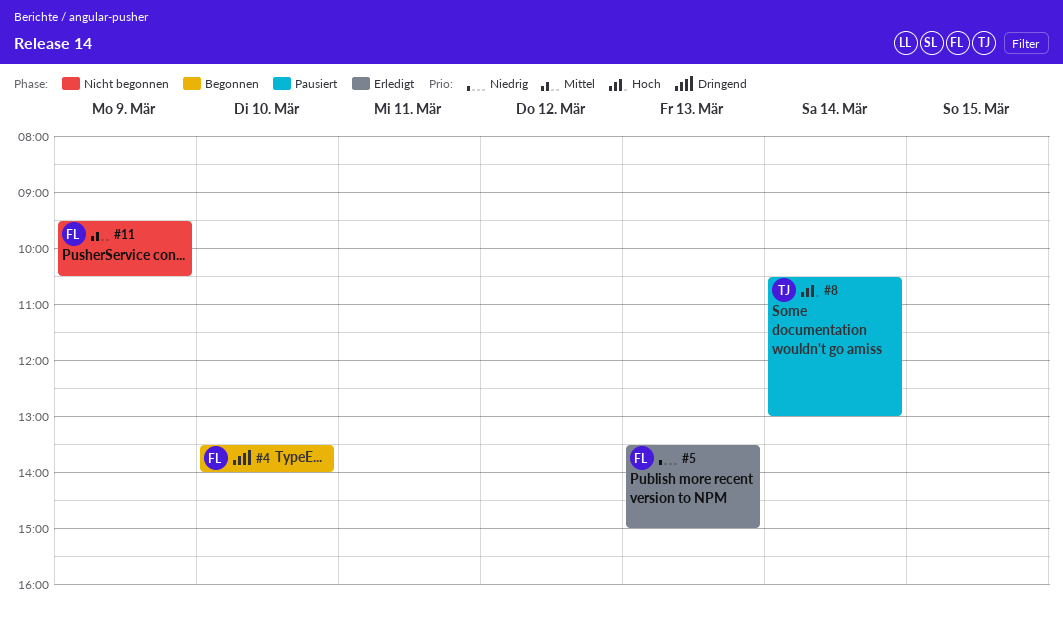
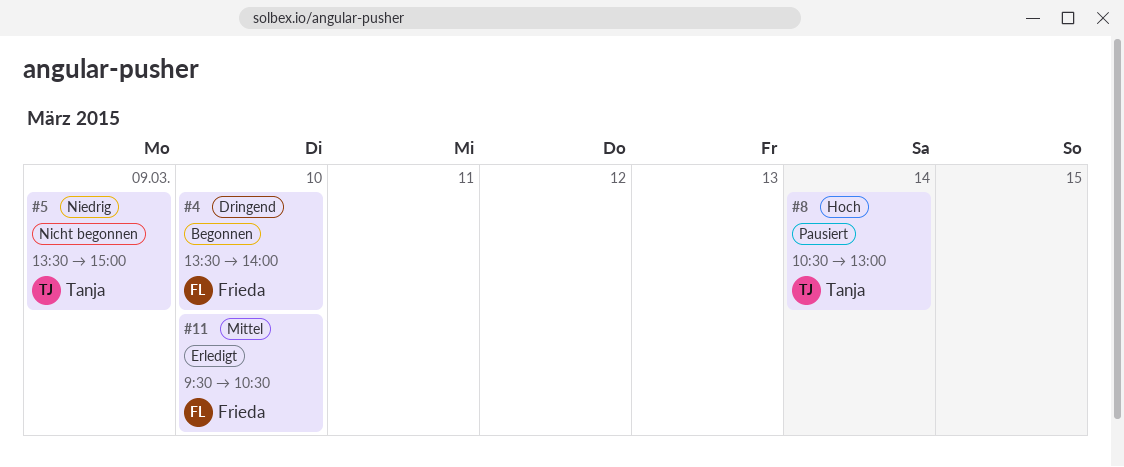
#5, status: Erledigt -> Nicht begonnen
#5, owner: Frieda -> Tanja
#5, day: Mar 13 -> Mar 9
#11, status: Nicht begonnen -> Erledigt
#11, day: Mar 9 -> Mar 10

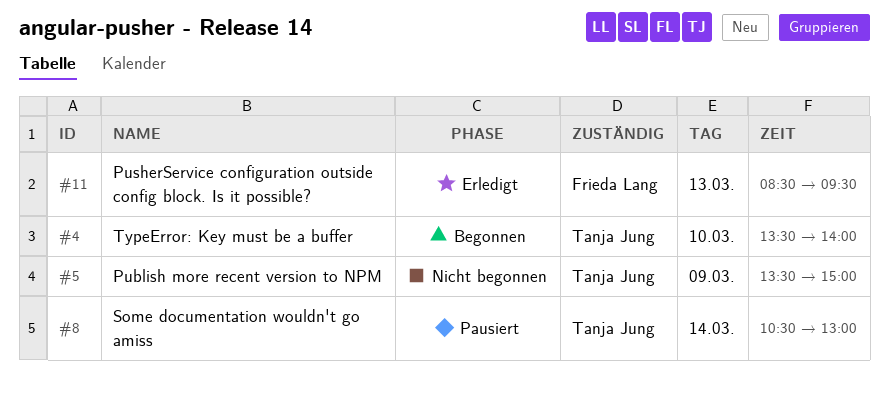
#4, owner: Frieda Lang -> Tanja Jung
#11, day: Mar 10 -> Mar 13
#11, begins: 09:30 -> 08:30
#11, ends: 10:30 -> 09:30

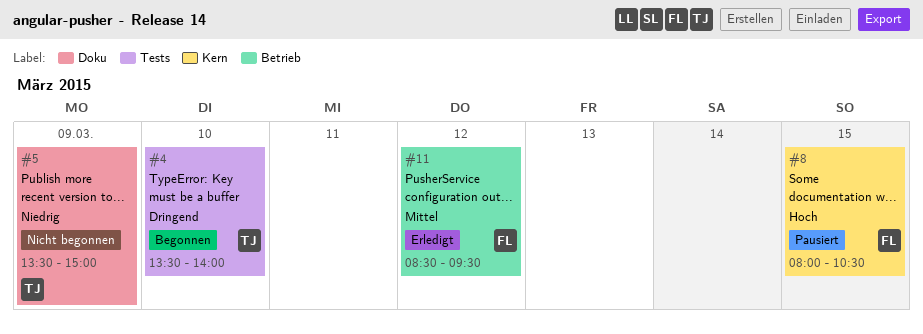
#8, owner: Tanja Jung -> Frieda Lang
#8, day: Mar 14 -> Mar 15
#8, begins: 10:30 -> 08:00
#8, ends: 13:00 -> 10:30
#11, day: Mar 13 -> Mar 12

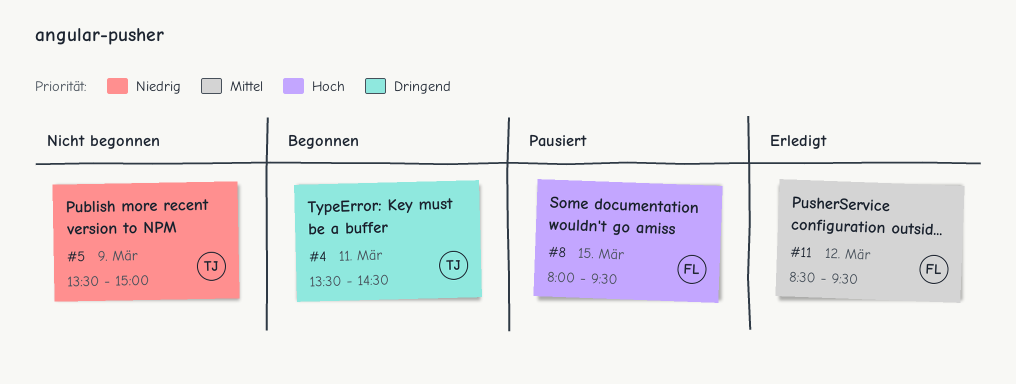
#4, day: Mar 10 -> Mar 11
#4, ends: 14:00 -> 14:30
#8, ends: 10:30 -> 09:30

